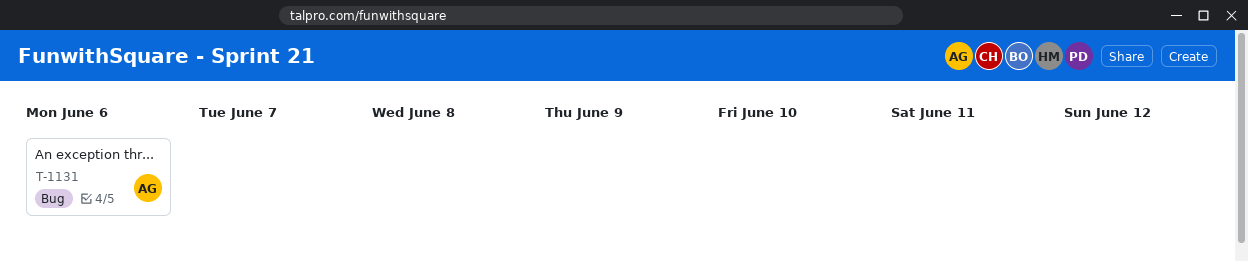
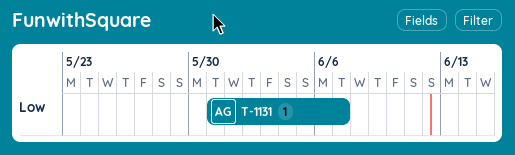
T-1131, due: Jun 6 -> Jun 7

